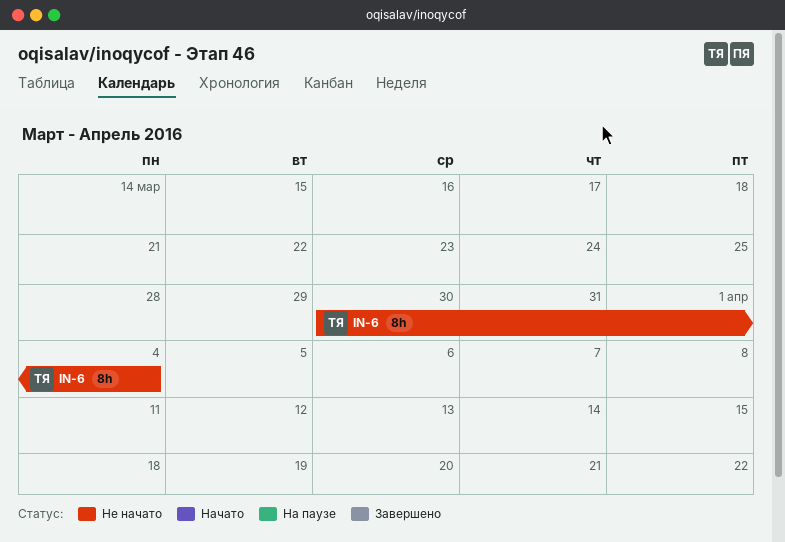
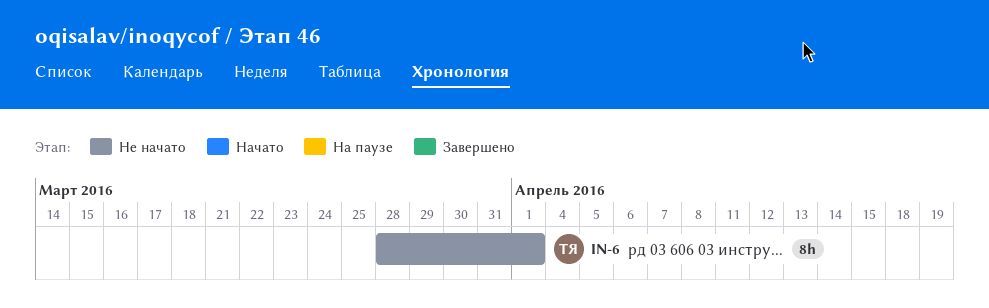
IN-6, start: Mar 30 -> Mar 28
IN-6, due: Apr 4 -> Apr 1

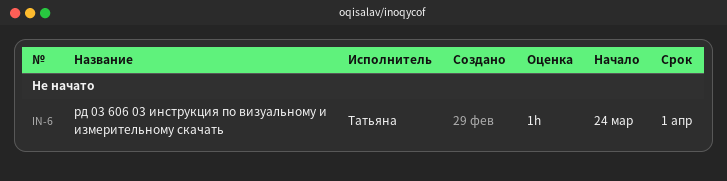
IN-6, estimate: 8h -> 1h
IN-6, start: Mar 28 -> Mar 24

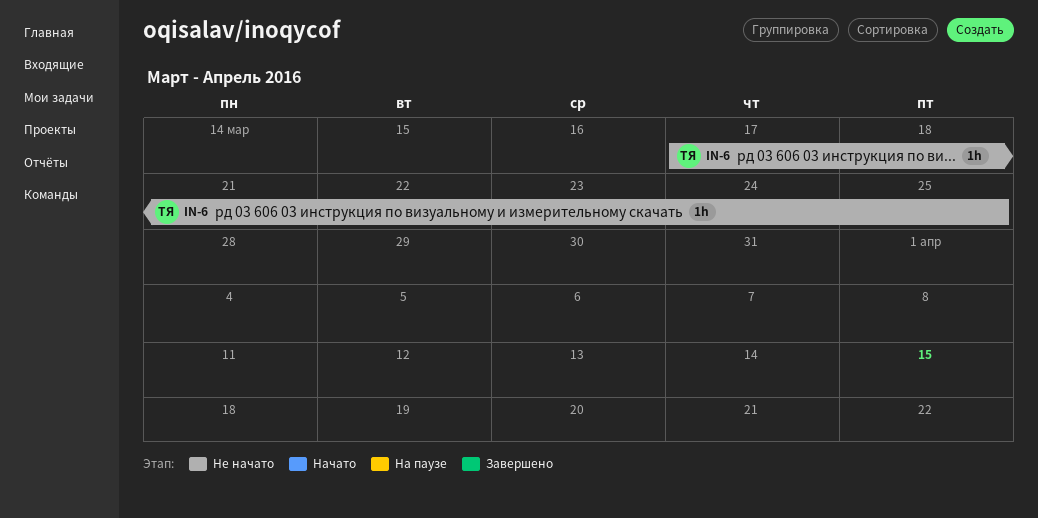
IN-6, start: Mar 24 -> Mar 17
IN-6, due: Apr 1 -> Mar 25

